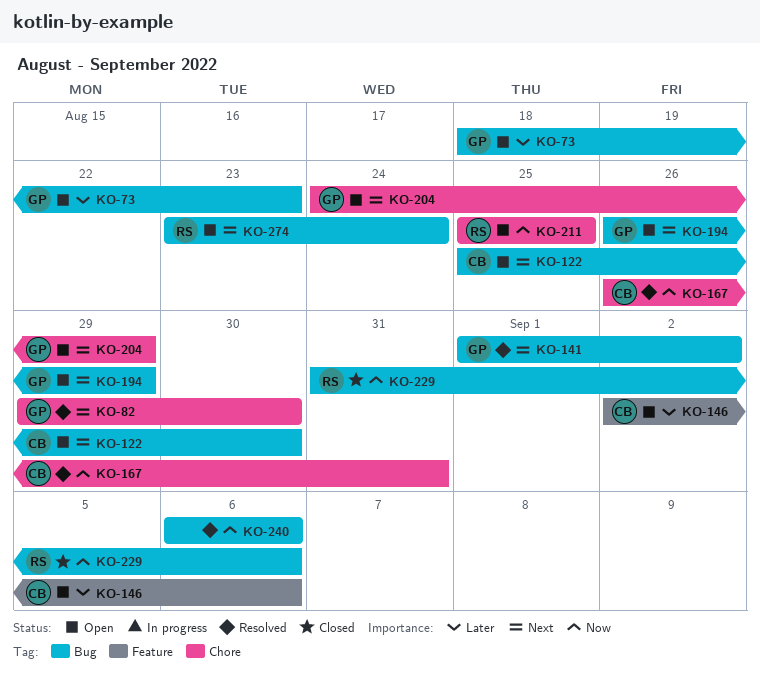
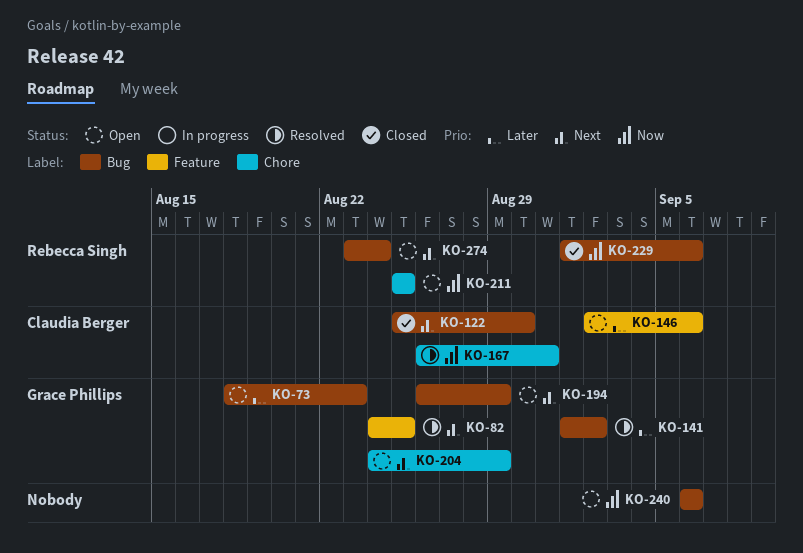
KO-82, label: Chore -> Feature
KO-82, start: Aug 29 -> Aug 24
KO-82, due: Aug 30 -> Aug 25
KO-122, status: Open -> Closed
KO-141, priority: Next -> Later
KO-229, start: Aug 31 -> Sep 1
KO-240, status: Resolved -> Open

